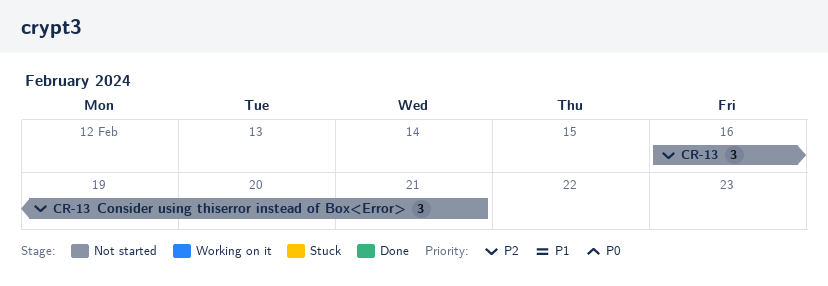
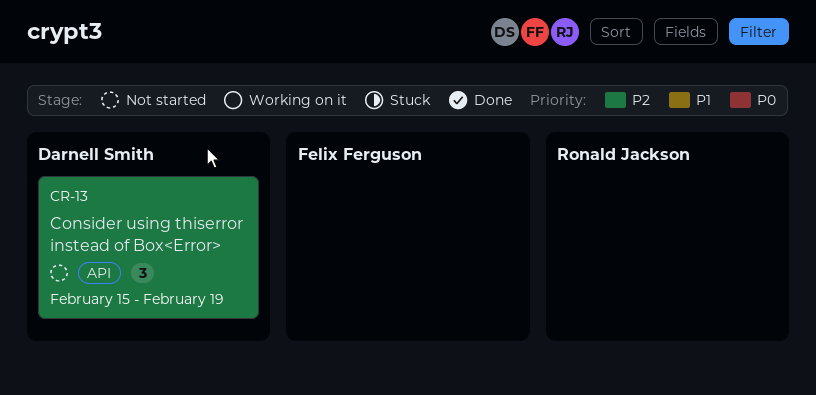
CR-13, start: Feb 16 -> Feb 15
CR-13, due: Feb 21 -> Feb 19

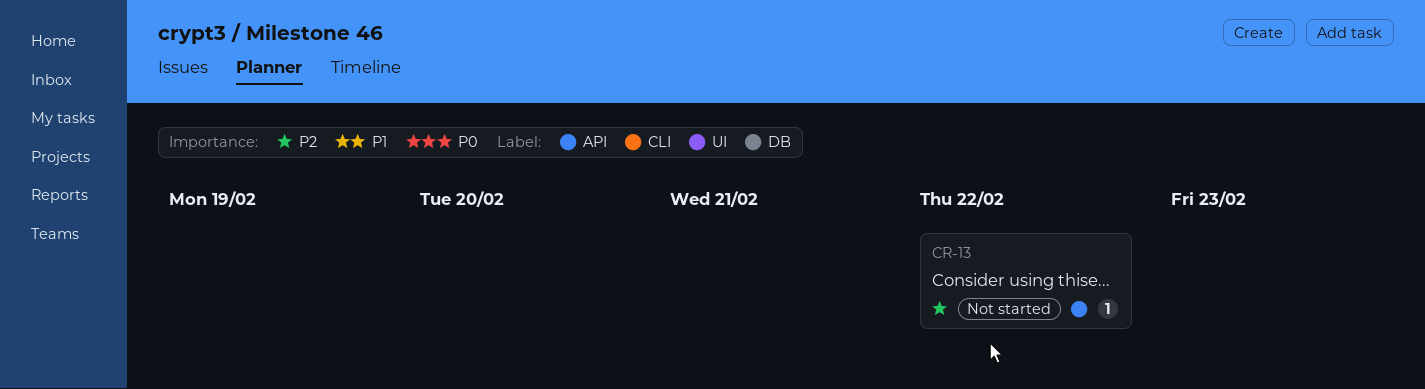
CR-13, estimate: 3 -> 1
CR-13, due: Feb 19 -> Feb 22

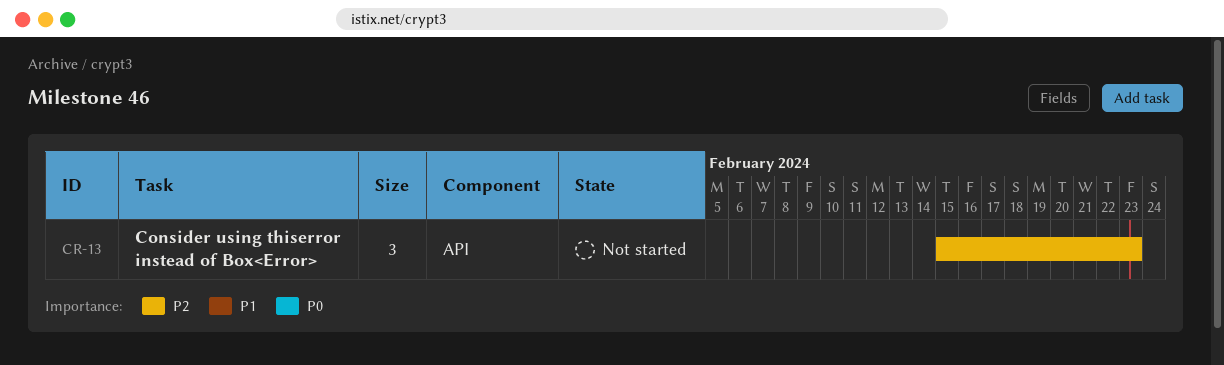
CR-13, estimate: 1 -> 3
CR-13, due: Feb 22 -> Feb 23

